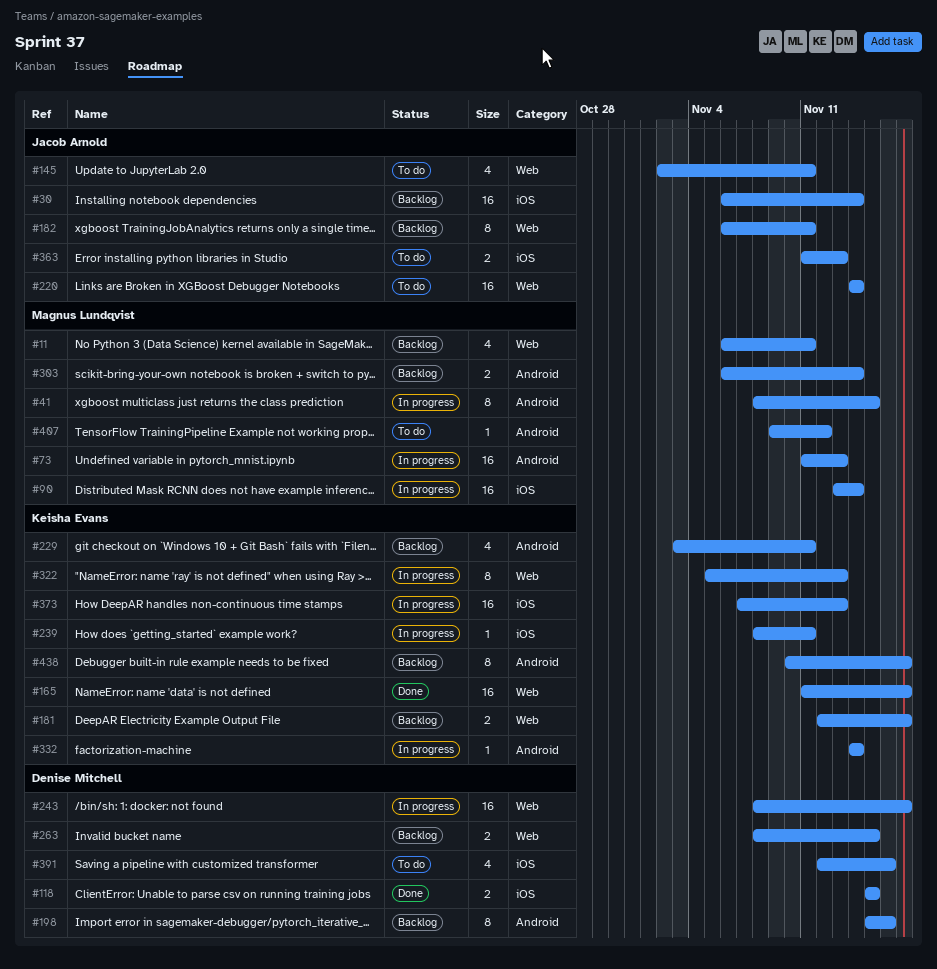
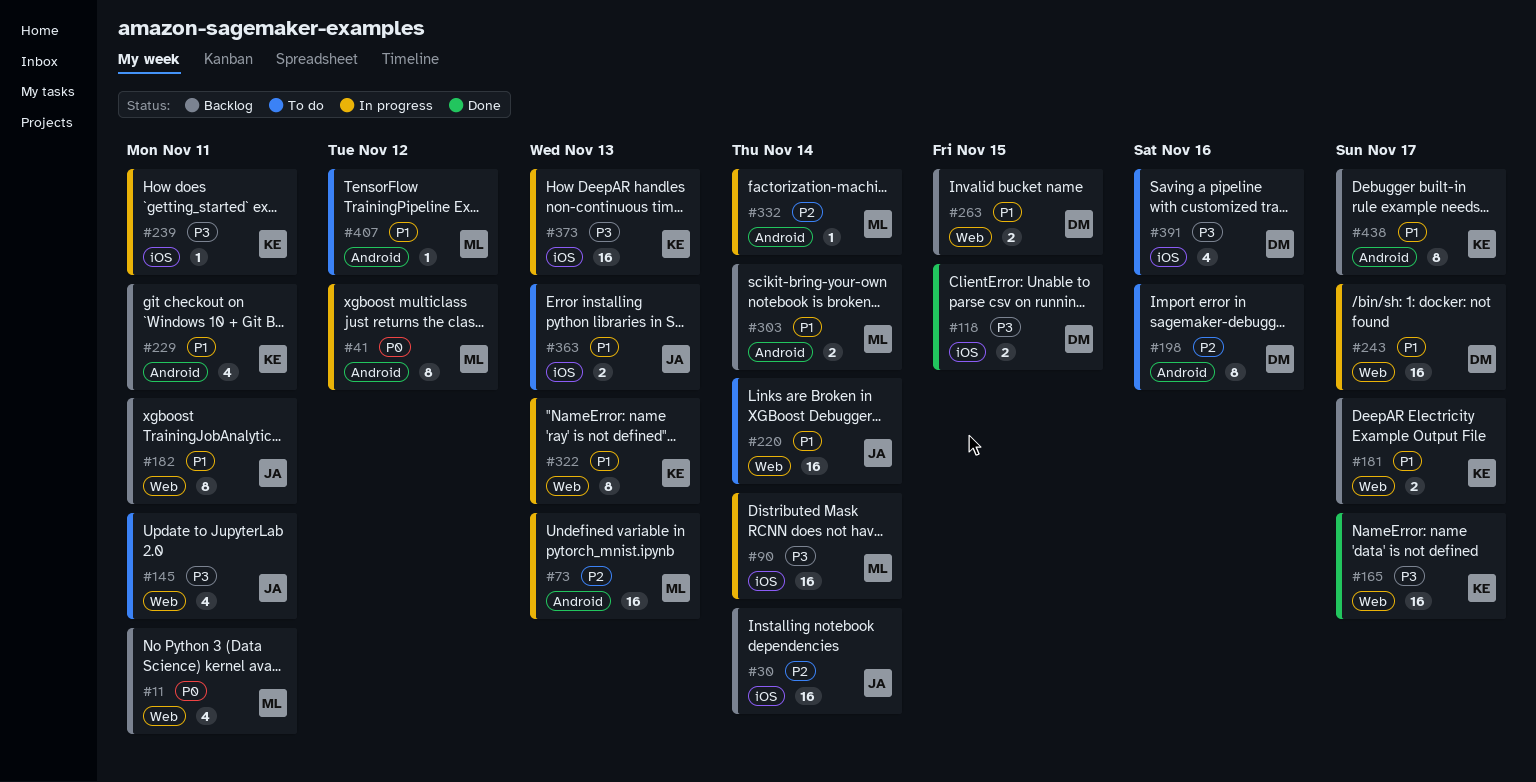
#41, due: Nov 15 -> Nov 12
#198, status: Backlog -> To do
#332, owner: Keisha Evans -> Magnus Lundqvist

